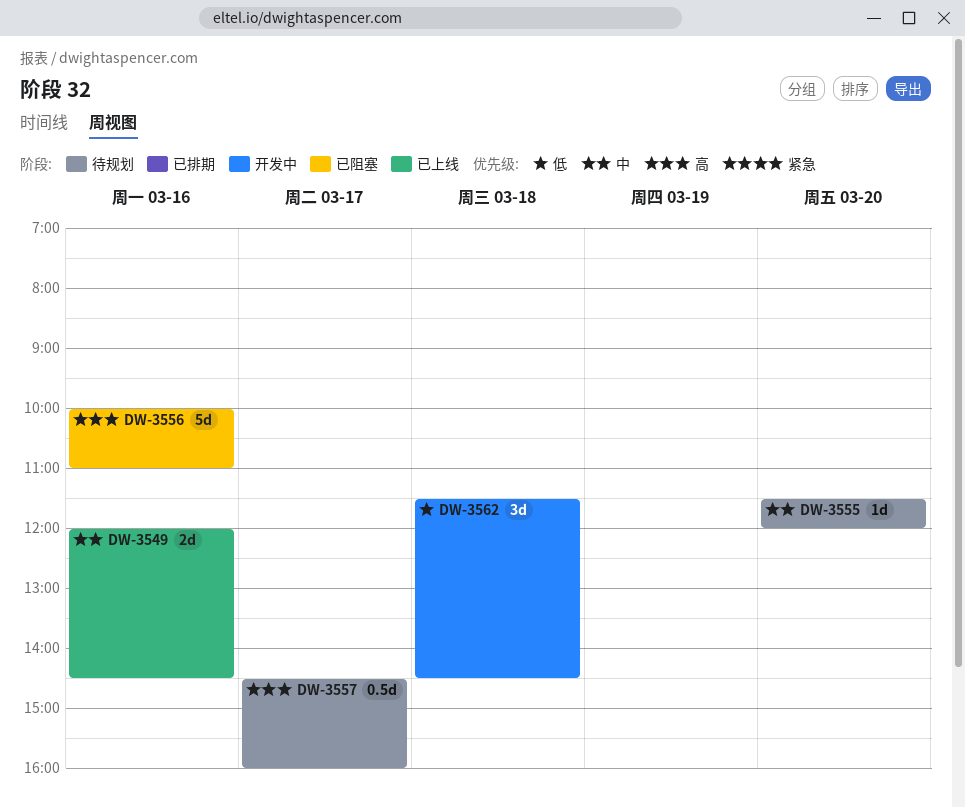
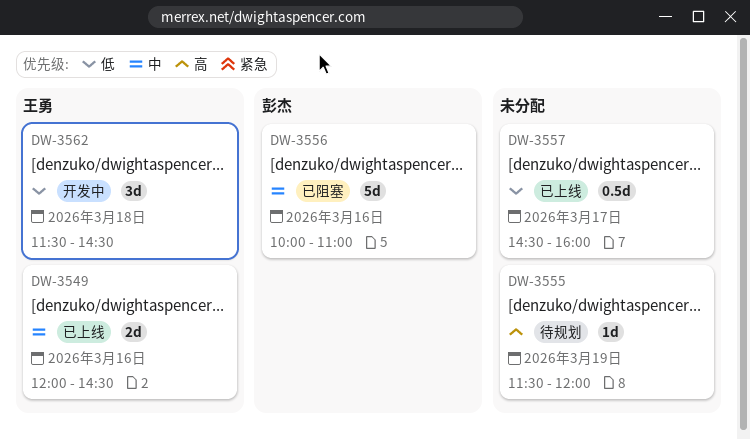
DW-3555, priority: 中 -> 高
DW-3555, day: Mar 20 -> Mar 19
DW-3556, priority: 高 -> 中
DW-3557, status: 待规划 -> 已上线
DW-3557, priority: 高 -> 低

